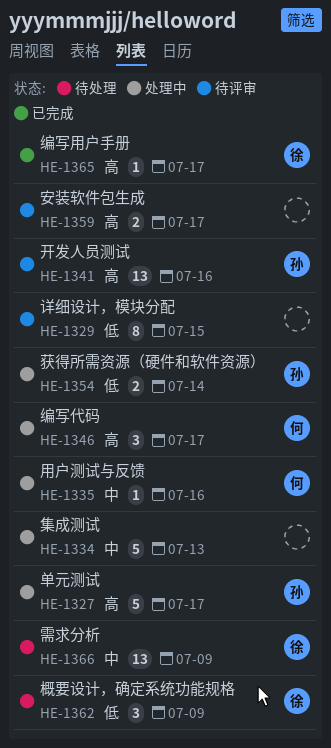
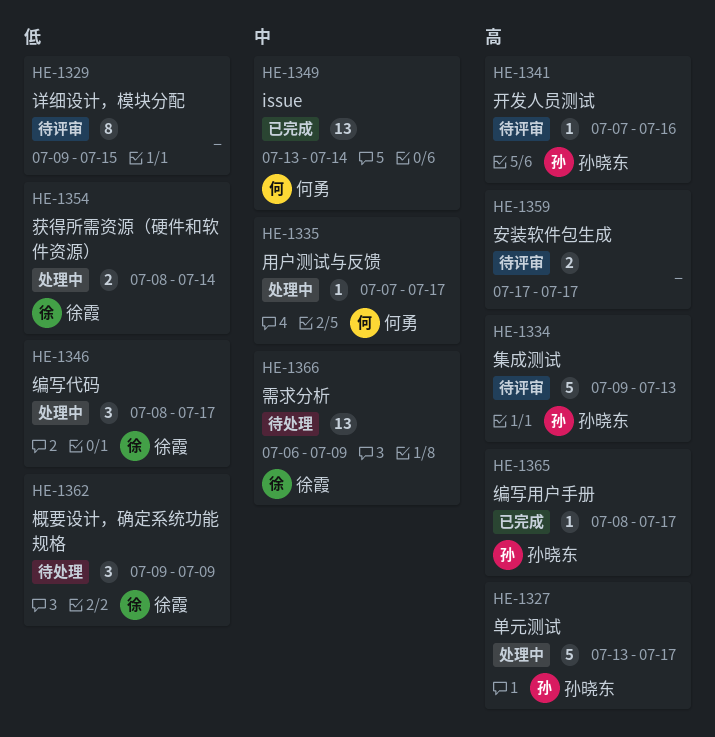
HE-1334, status: 处理中 -> 待评审
HE-1334, owner: none -> 孙晓东
HE-1334, priority: 中 -> 高
HE-1335, due: Jul 16 -> Jul 17
HE-1341, estimate: 13 -> 1
HE-1346, owner: 何勇 -> 徐霞
HE-1346, priority: 高 -> 低
HE-1349: none -> present
HE-1354, owner: 孙晓东 -> 徐霞
HE-1365, owner: 徐霞 -> 孙晓东

